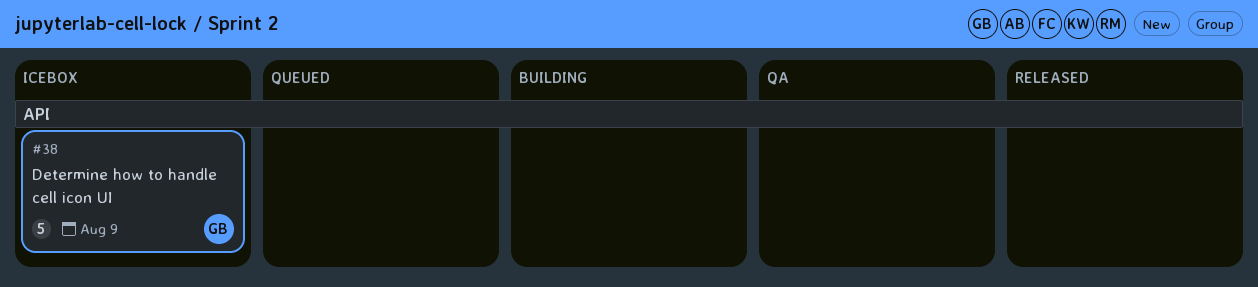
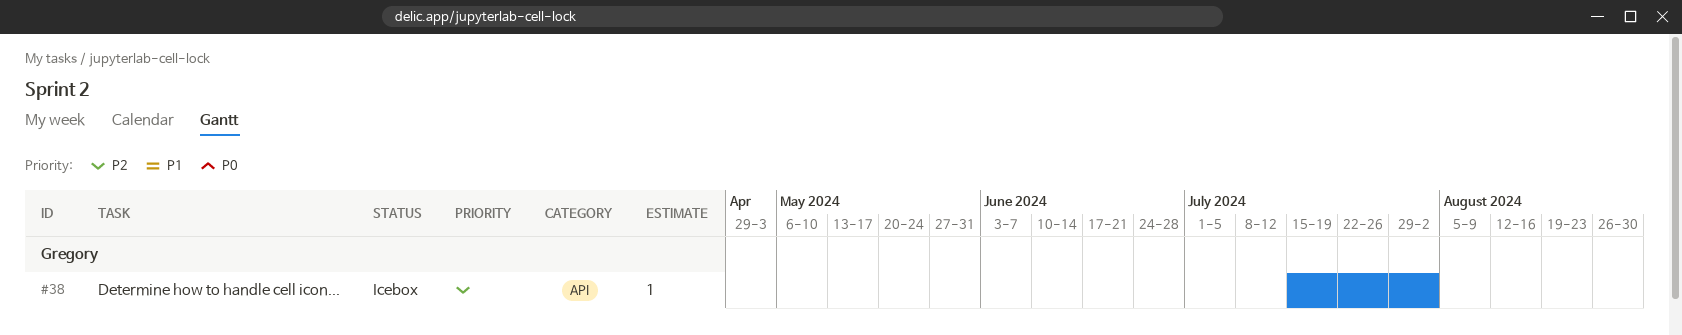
#38, estimate: 5 -> 1
#38, due: Aug 9 -> Aug 2

